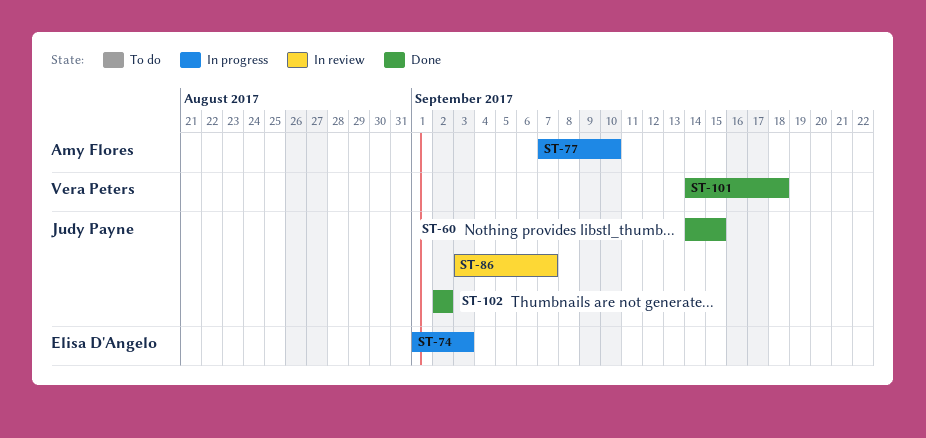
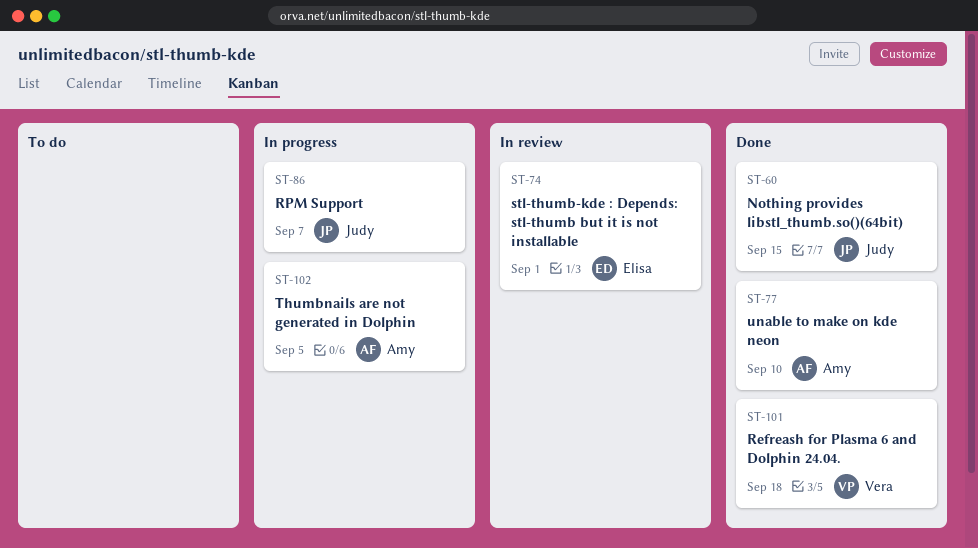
ST-74, status: In progress -> In review
ST-74, due: Sep 3 -> Sep 1
ST-77, status: In progress -> Done
ST-86, status: In review -> In progress
ST-102, status: Done -> In progress
ST-102, owner: Judy Payne -> Amy Flores
ST-102, due: Sep 2 -> Sep 5

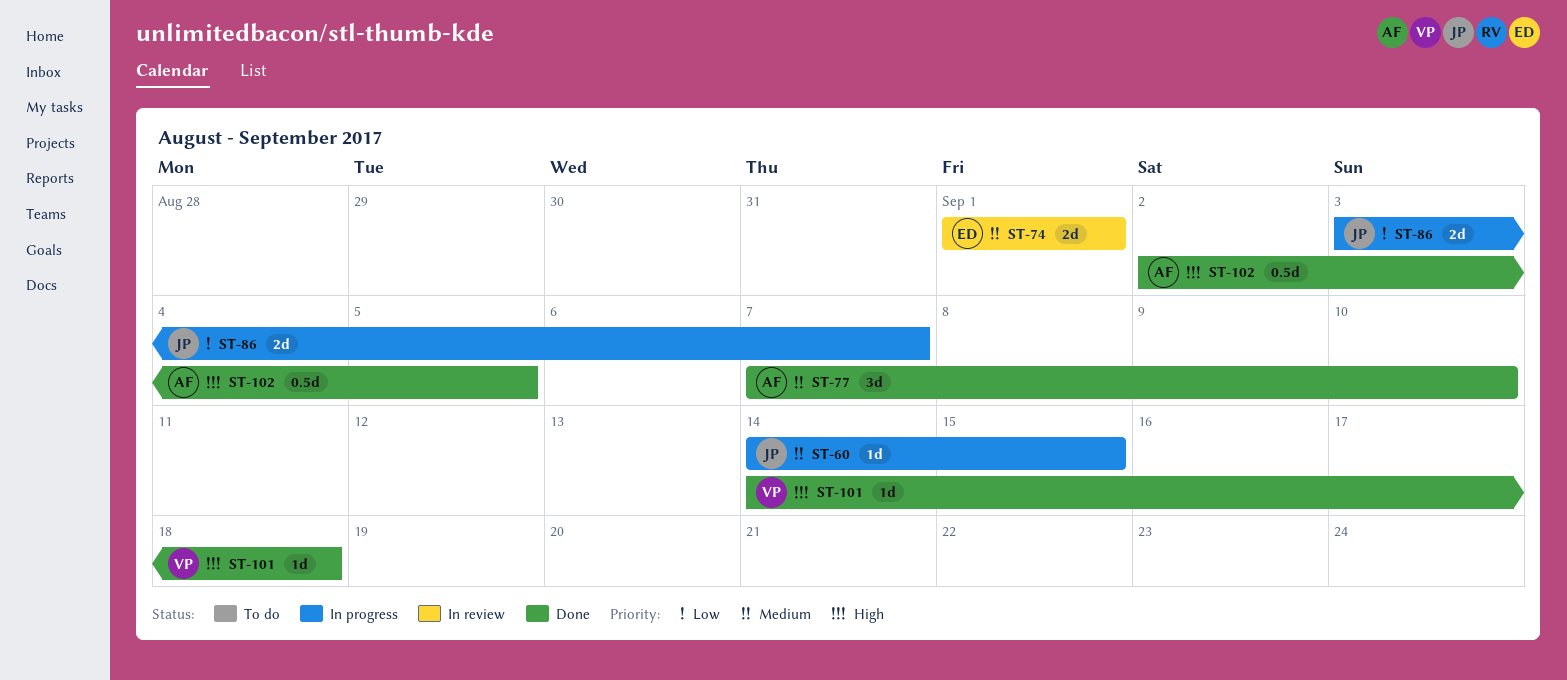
ST-60, status: Done -> In progress
ST-102, status: In progress -> Done

